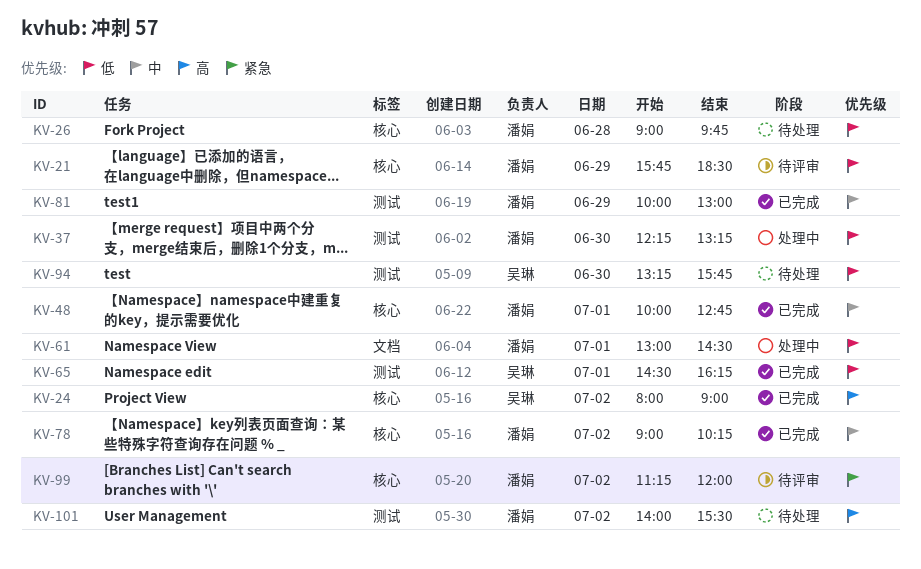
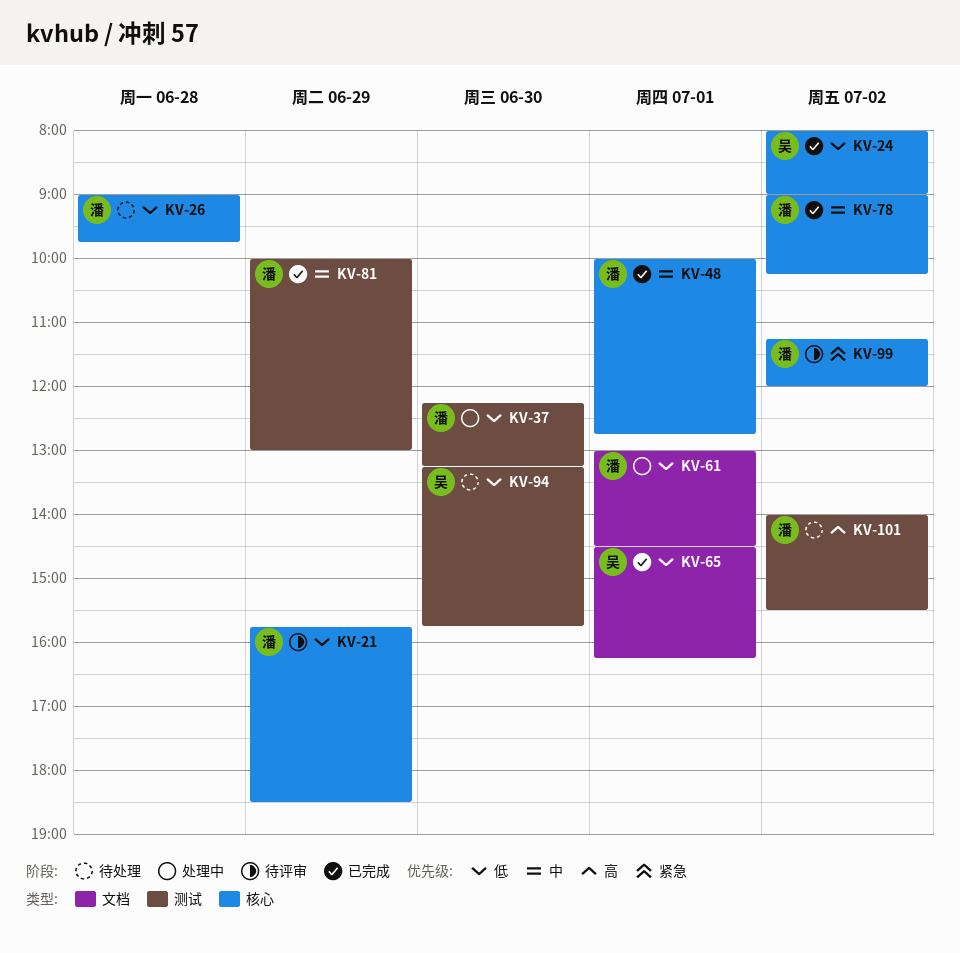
KV-24, priority: 高 -> 低
KV-65, label: 测试 -> 文档

